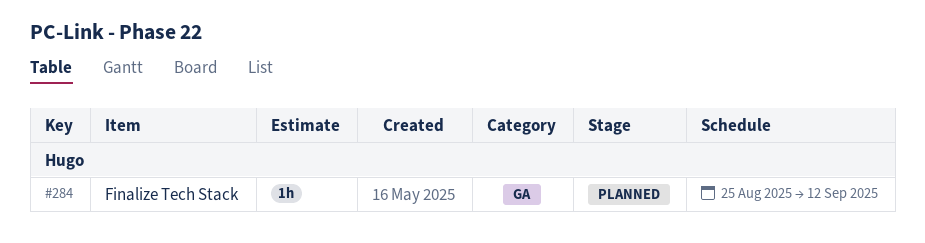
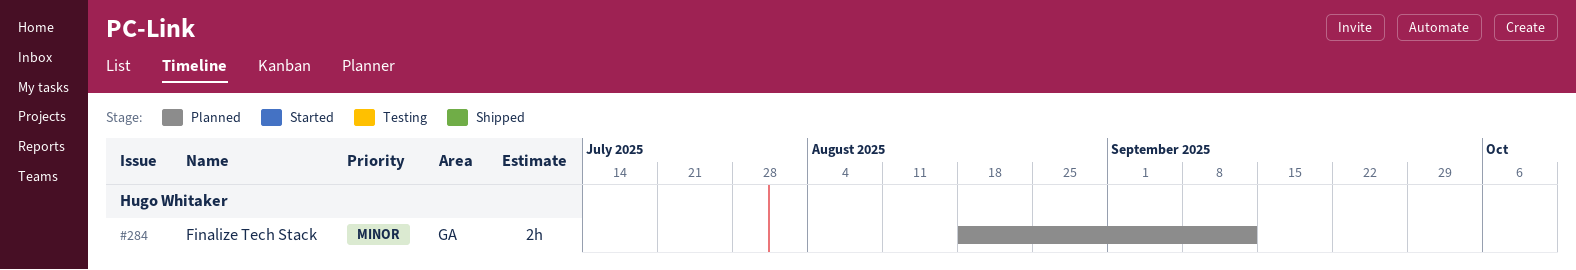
#284, estimate: 1h -> 2h
#284, start: Aug 25 -> Aug 18

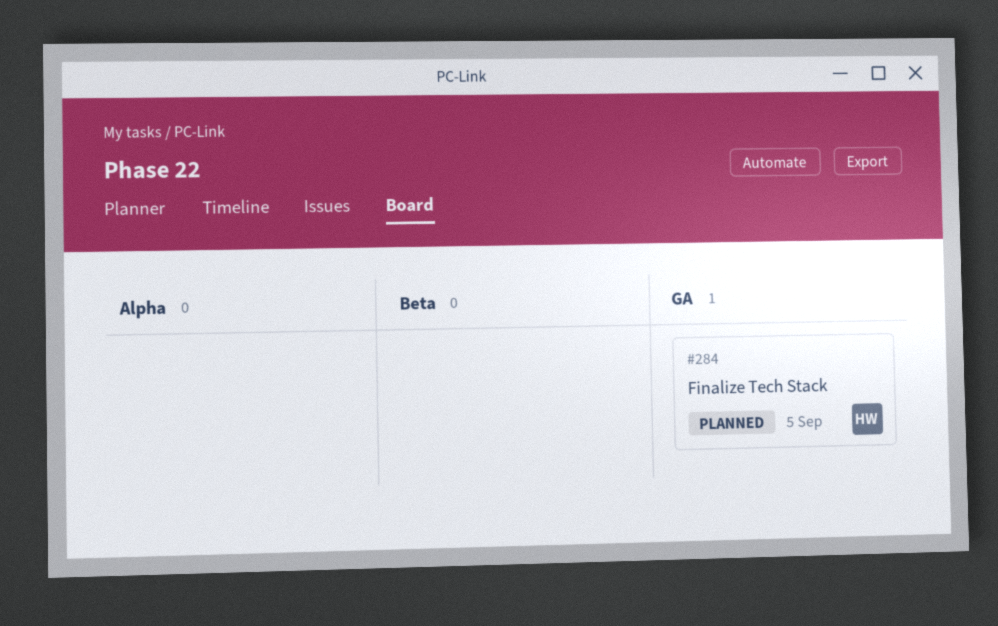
#284, due: Sep 12 -> Sep 5

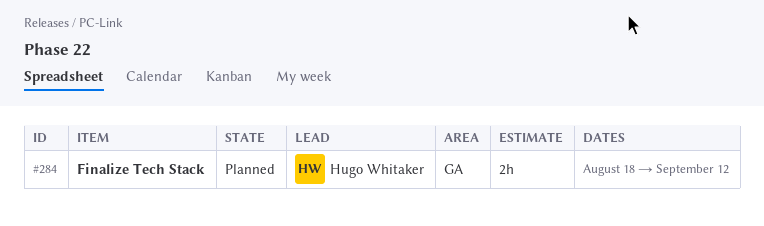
#284, due: Sep 5 -> Sep 12

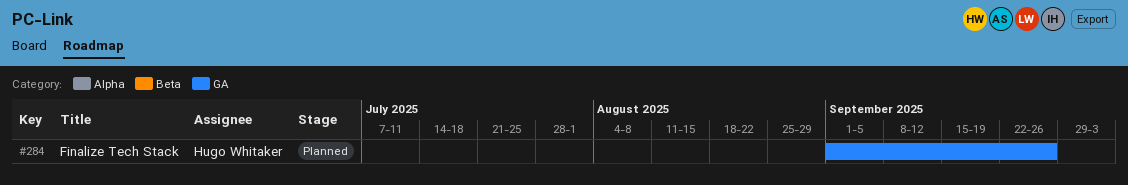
#284, start: Aug 18 -> Sep 1
#284, due: Sep 12 -> Sep 26

